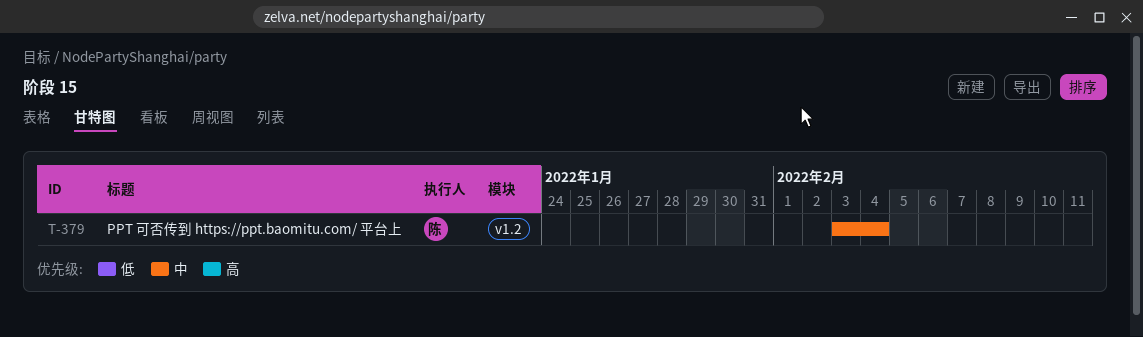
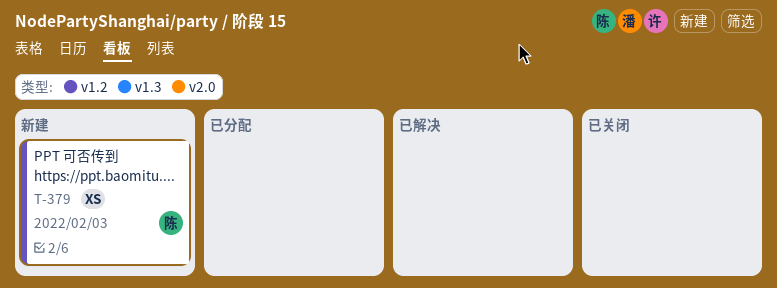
T-379, due: Feb 4 -> Feb 3

